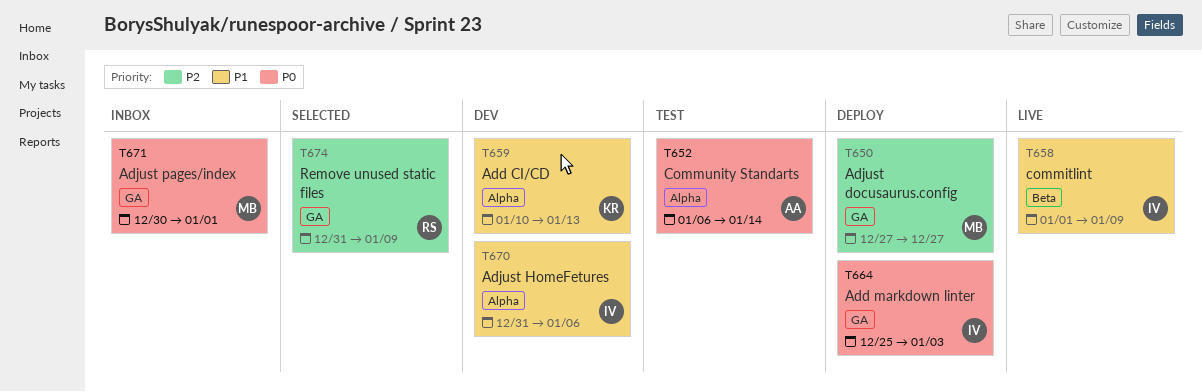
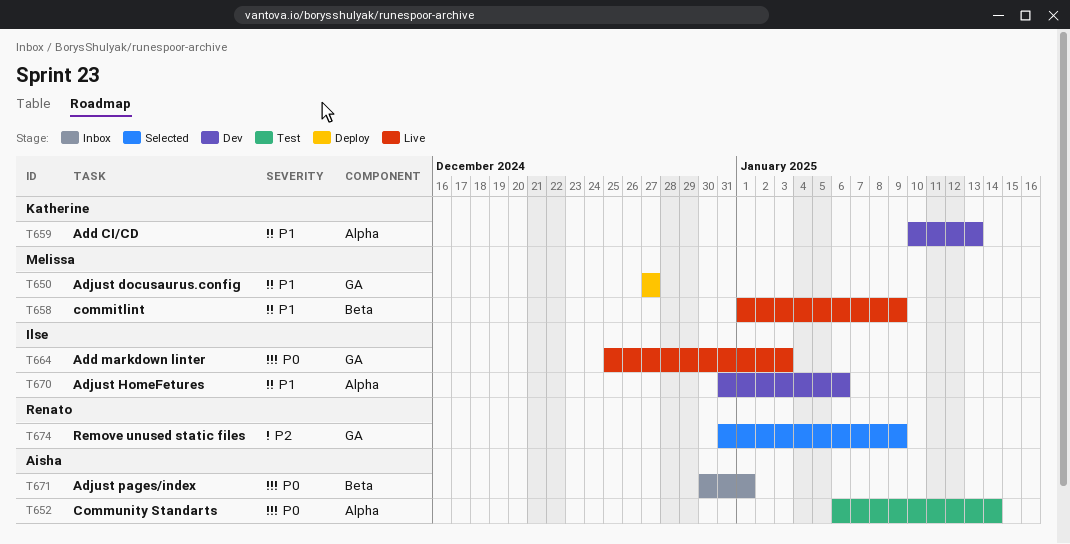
T650, priority: P2 -> P1
T658, owner: Ilse -> Melissa
T664, status: Deploy -> Live
T671, owner: Melissa -> Aisha
T671, label: GA -> Beta

